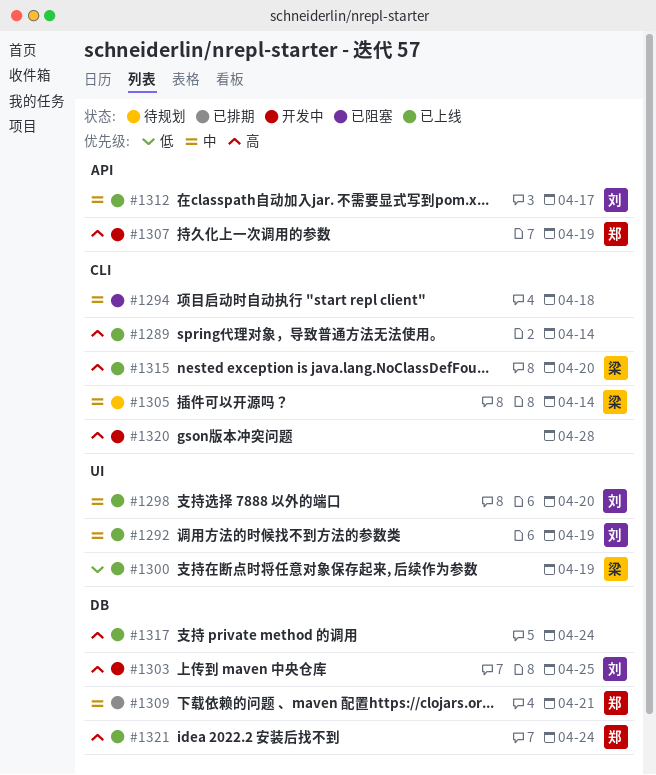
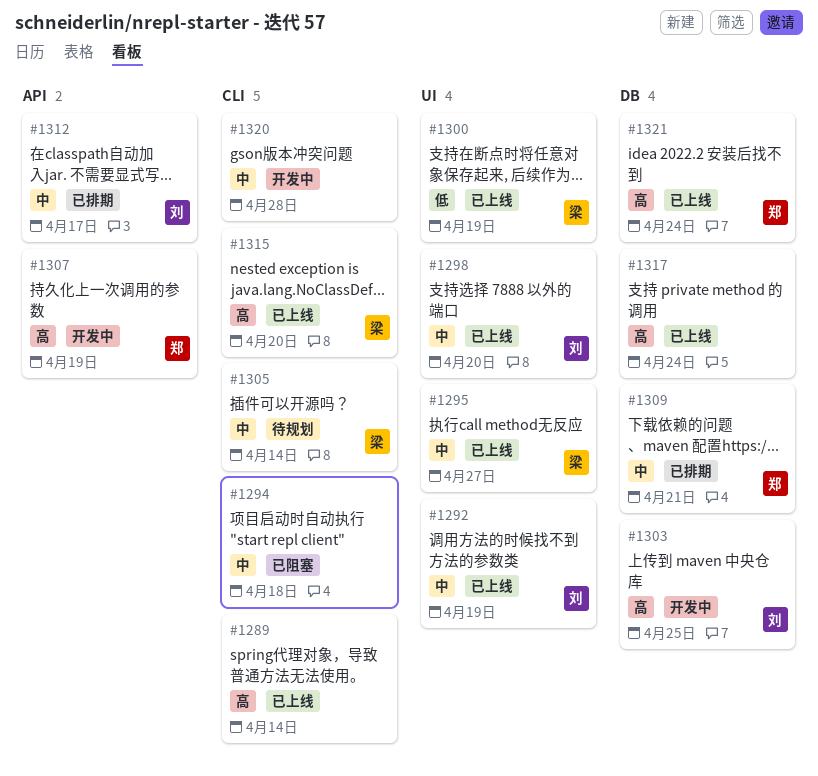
#1295: none -> present
#1312, status: 已上线 -> 已排期
#1320, priority: 高 -> 中

